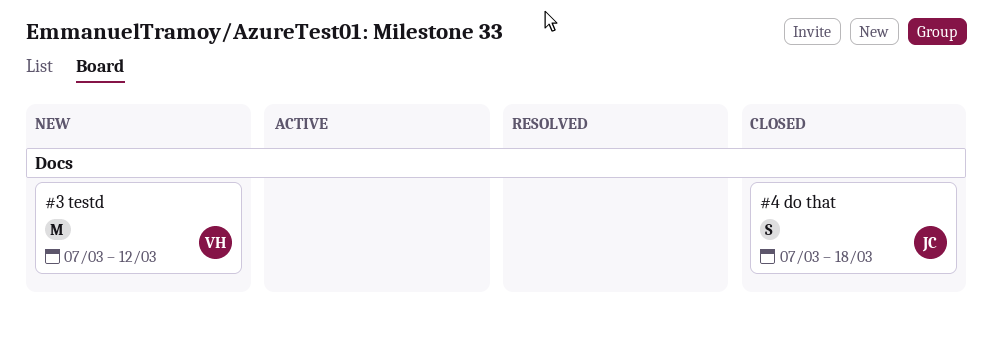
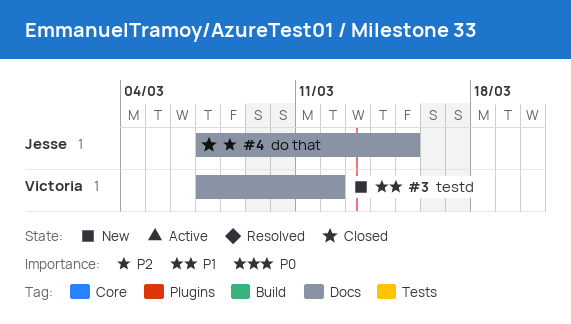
#4, due: Mar 18 -> Mar 15

